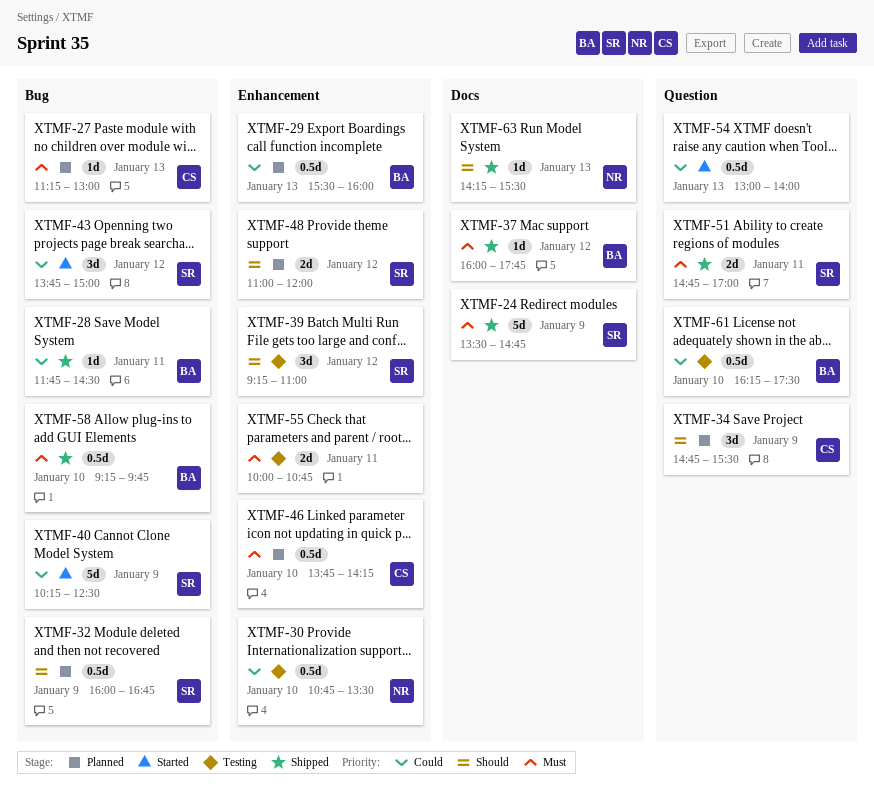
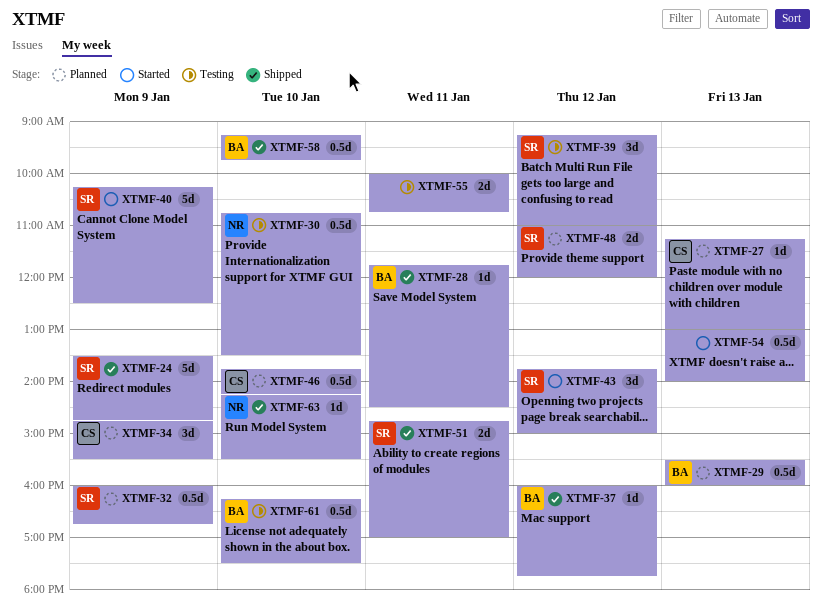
XTMF-63, day: Jan 13 -> Jan 10

